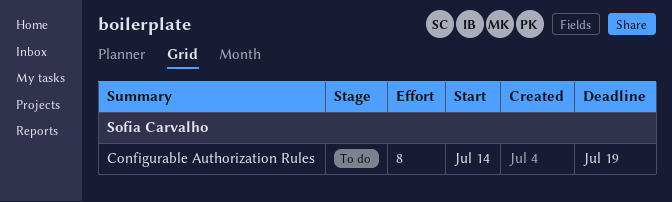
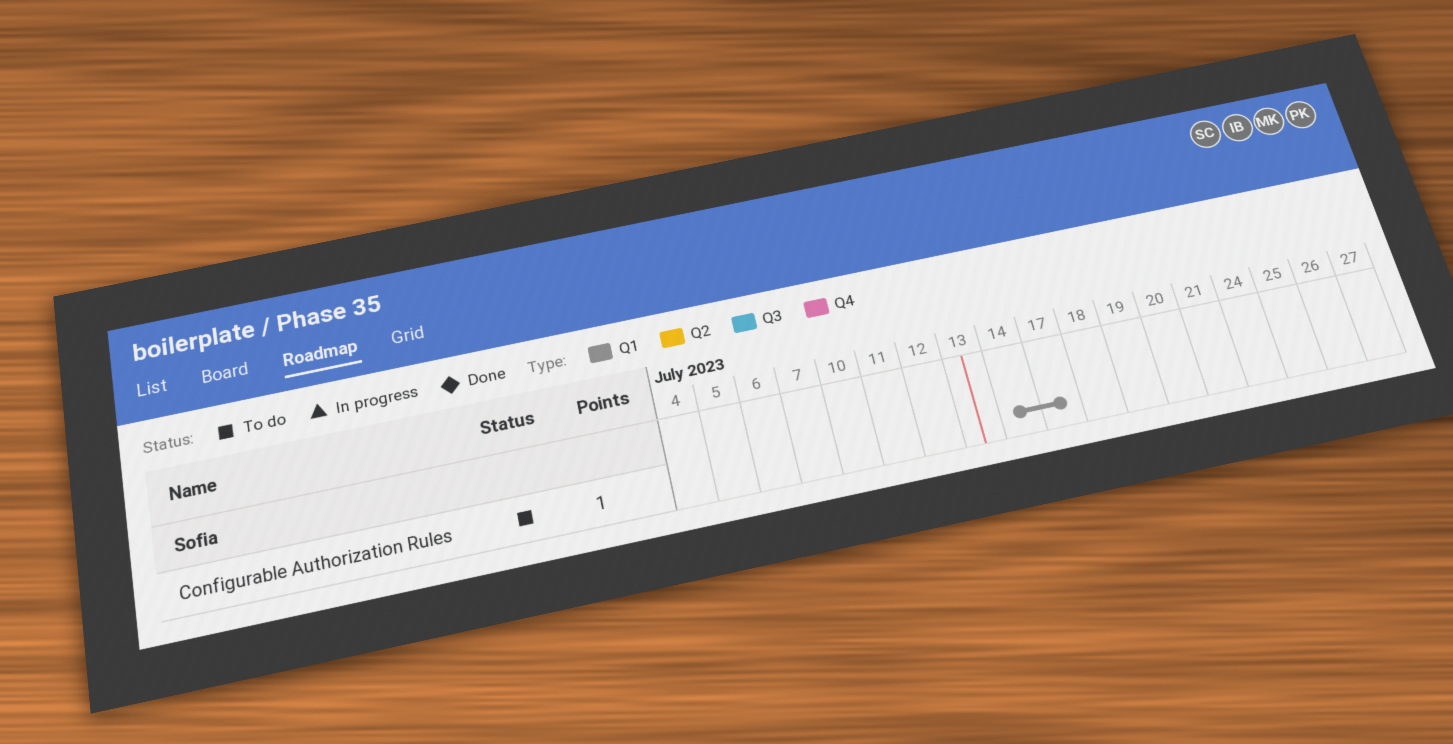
Configurable Authorization Rules, estimate: 8 -> 1
Configurable Authorization Rules, due: Jul 19 -> Jul 17

